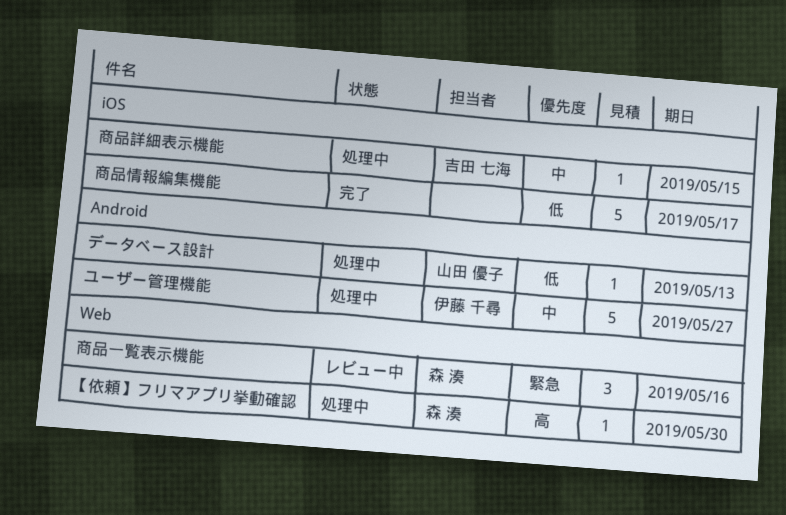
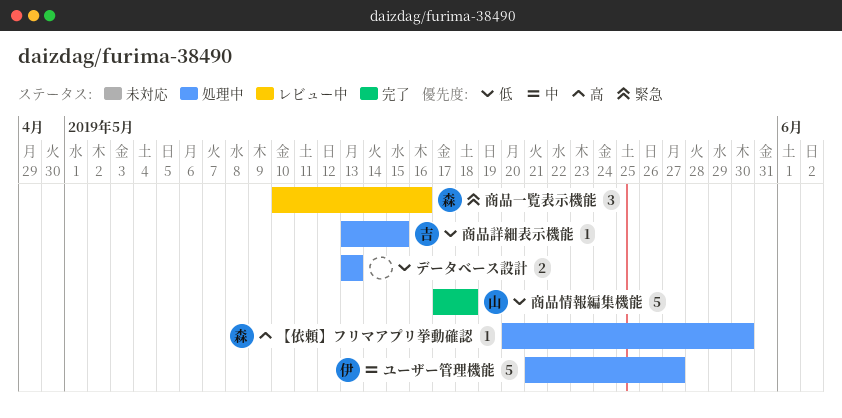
データベース設計, owner: 山田 優子 -> none
データベース設計, estimate: 1 -> 2
商品情報編集機能, owner: none -> 山田 優子
商品情報編集機能, due: May 17 -> May 18
商品詳細表示機能, priority: 中 -> 低

